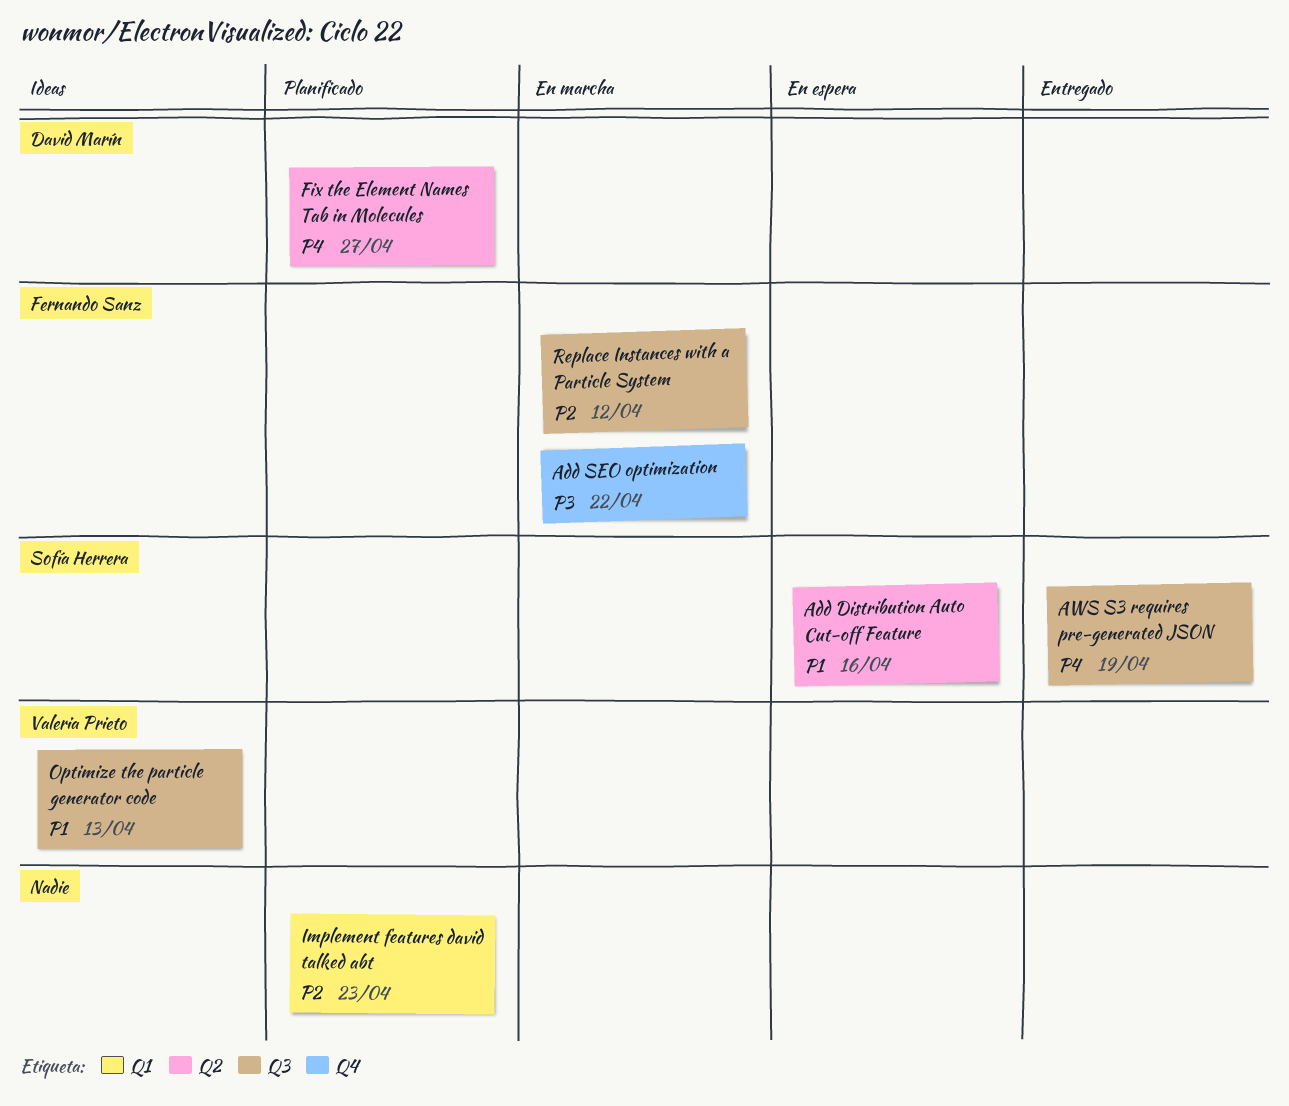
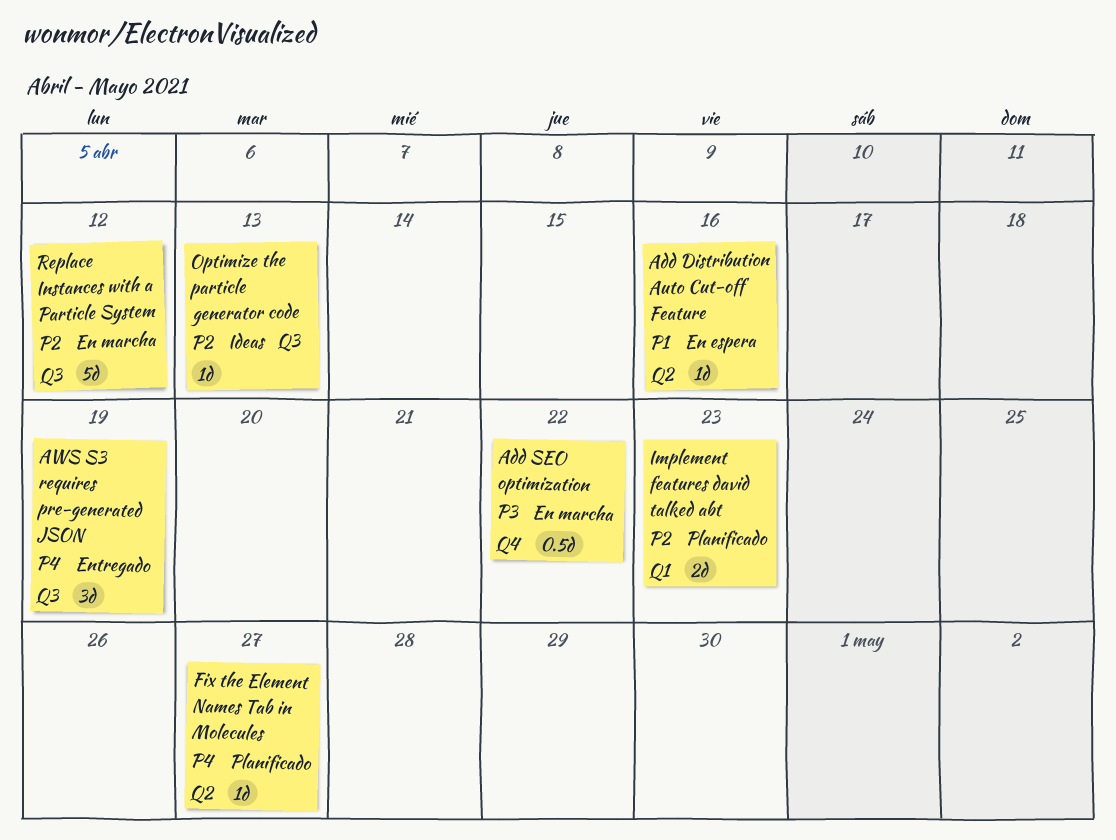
Optimize the particle generator code, priority: P1 -> P2

